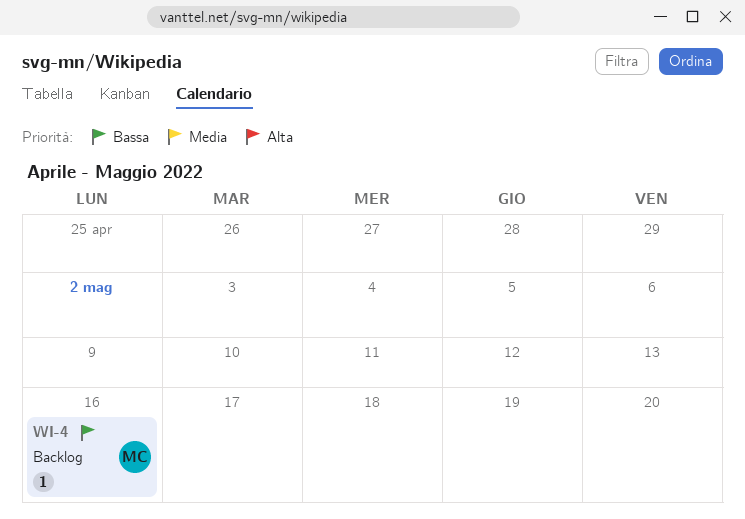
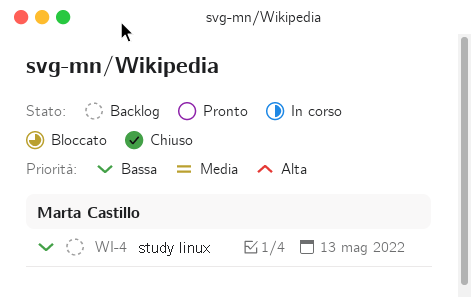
WI-4, due: May 16 -> May 13

